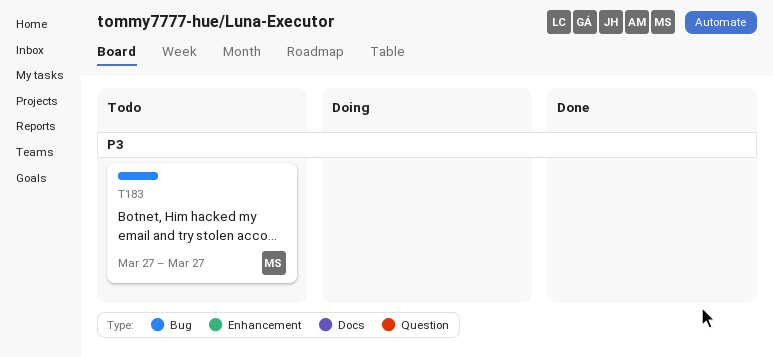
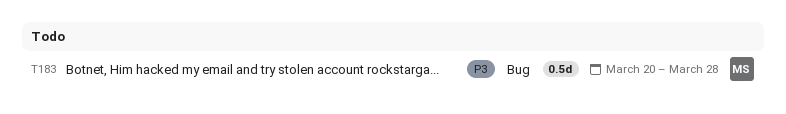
T183, start: Mar 27 -> Mar 20
T183, due: Mar 27 -> Mar 28

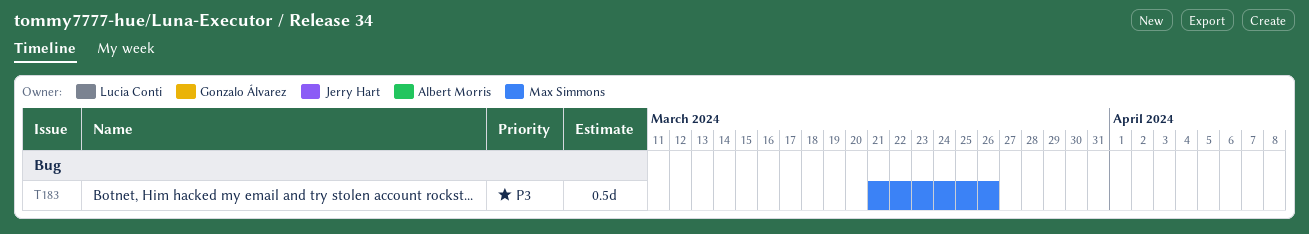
T183, start: Mar 20 -> Mar 21
T183, due: Mar 28 -> Mar 26

